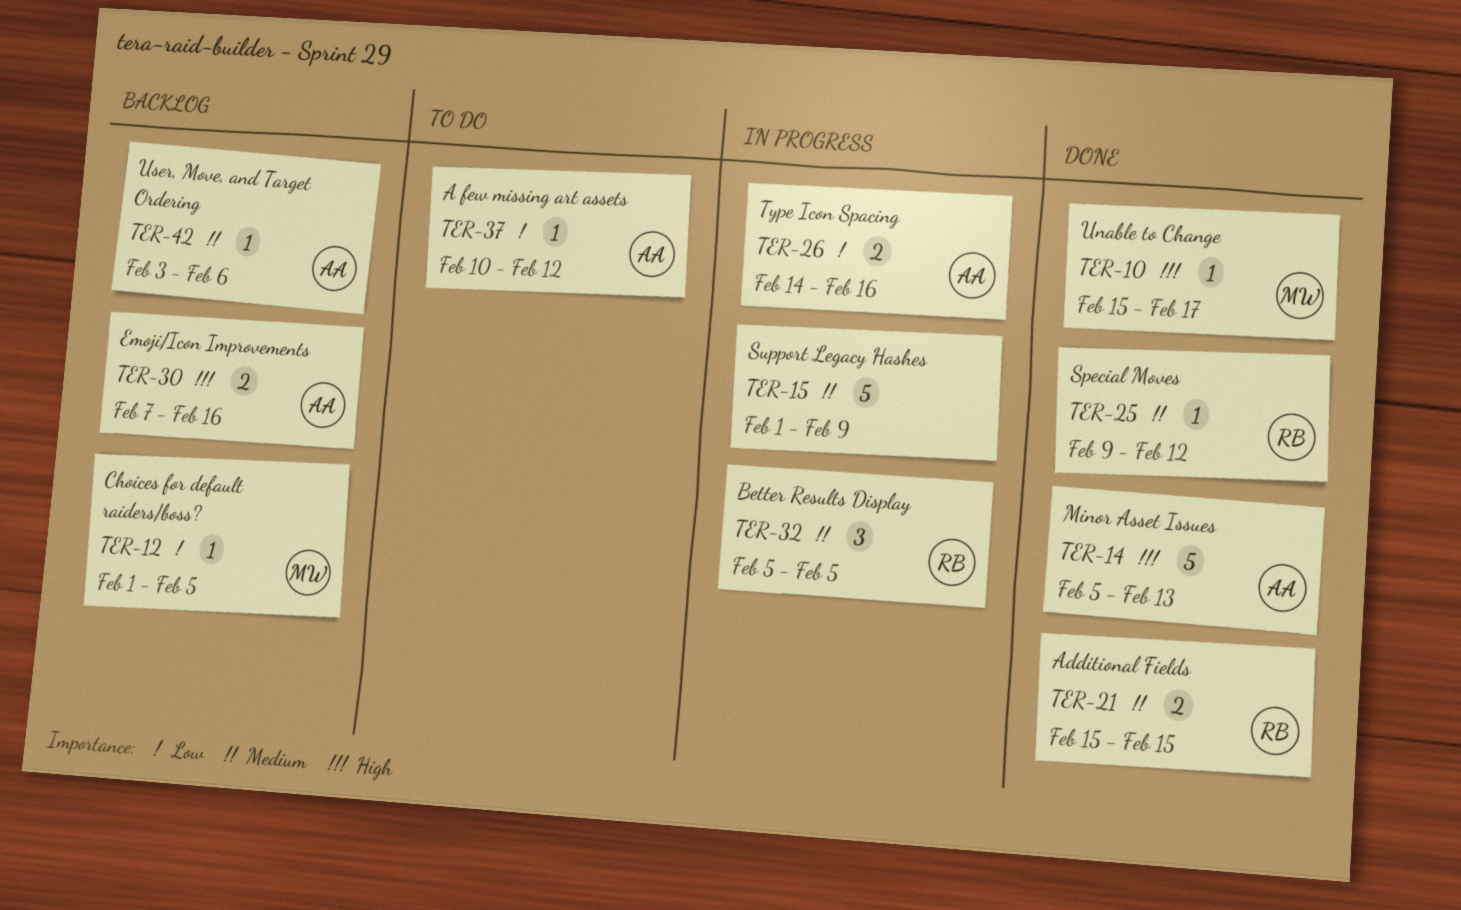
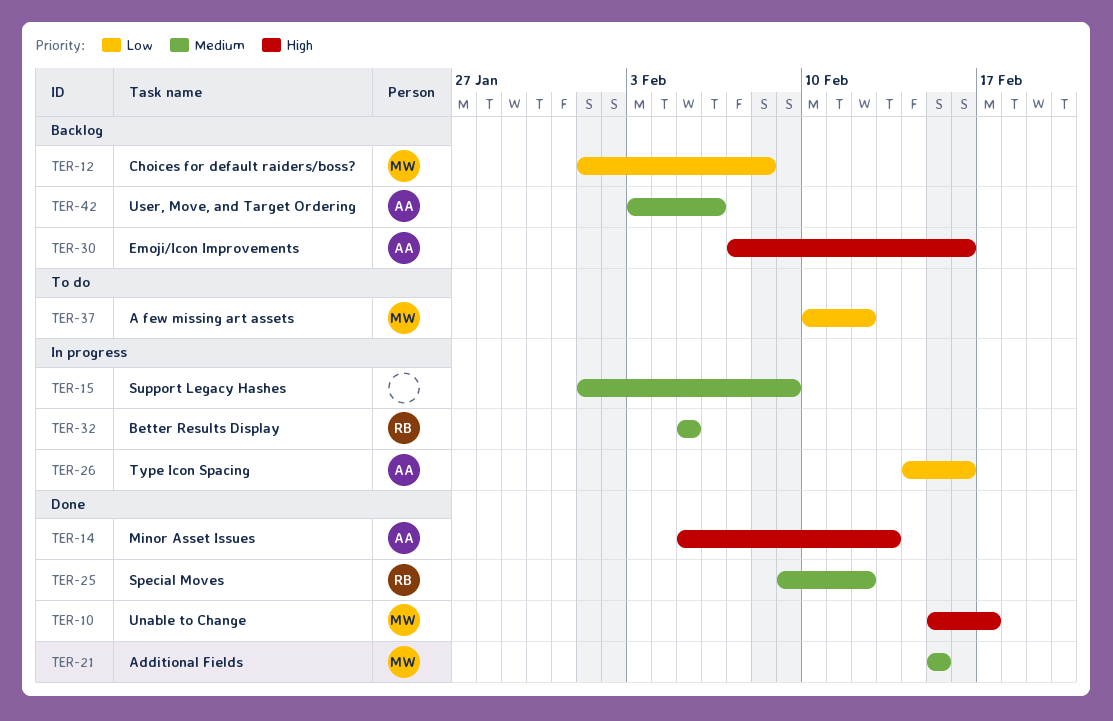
TER-12, due: Feb 5 -> Feb 8
TER-21, owner: RB -> MW
TER-37, owner: AA -> MW

